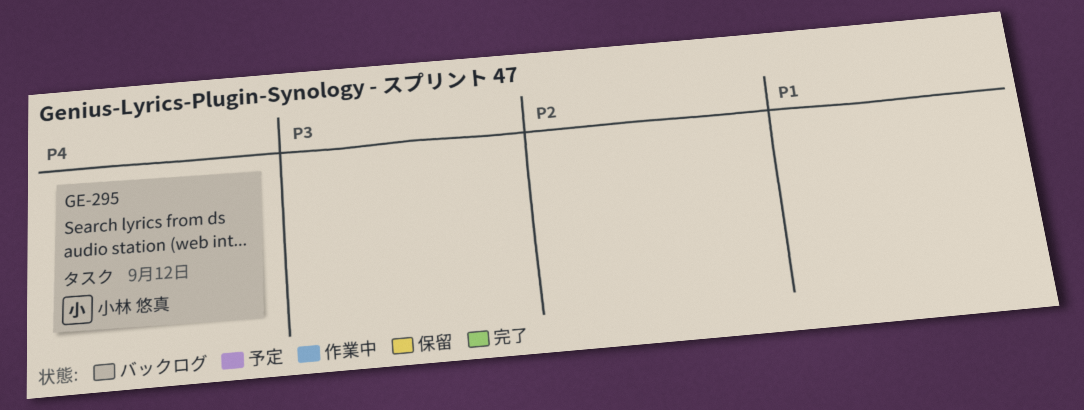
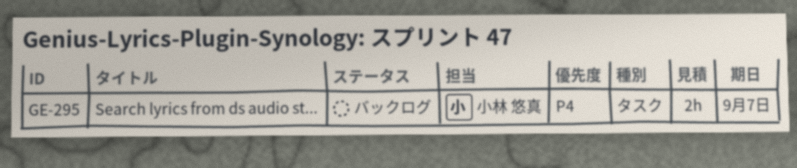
GE-295, due: Sep 12 -> Sep 7

